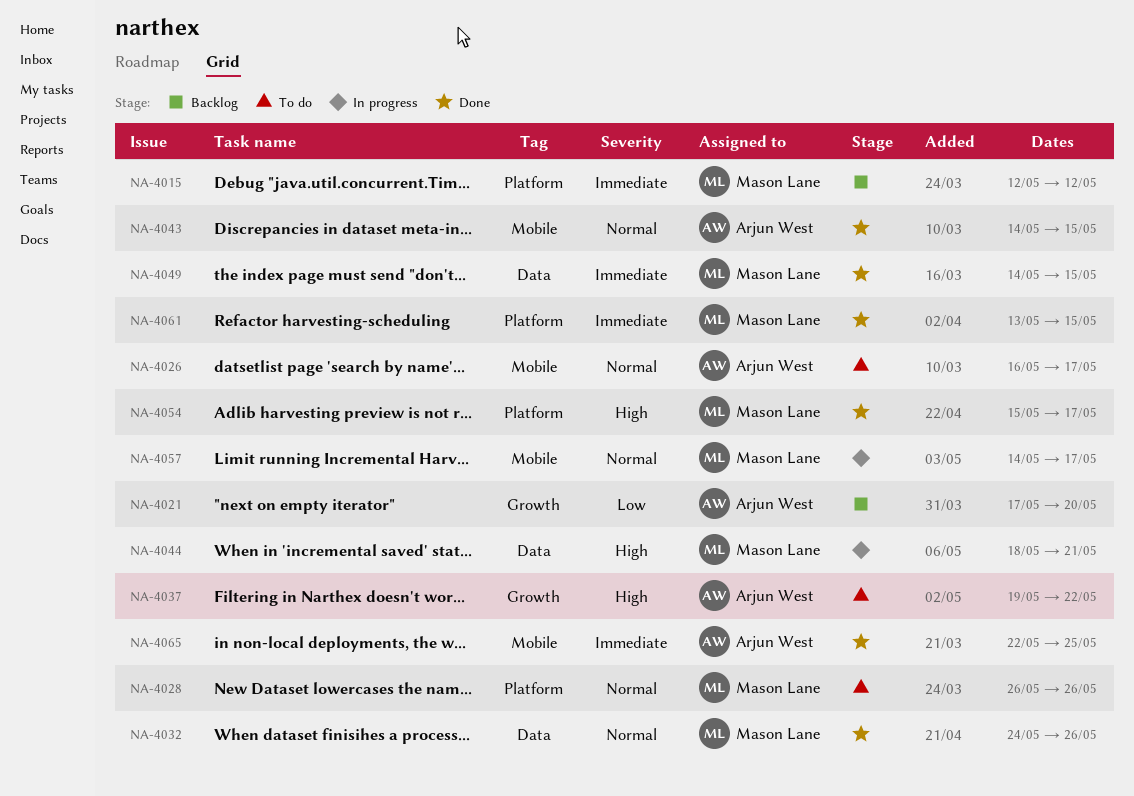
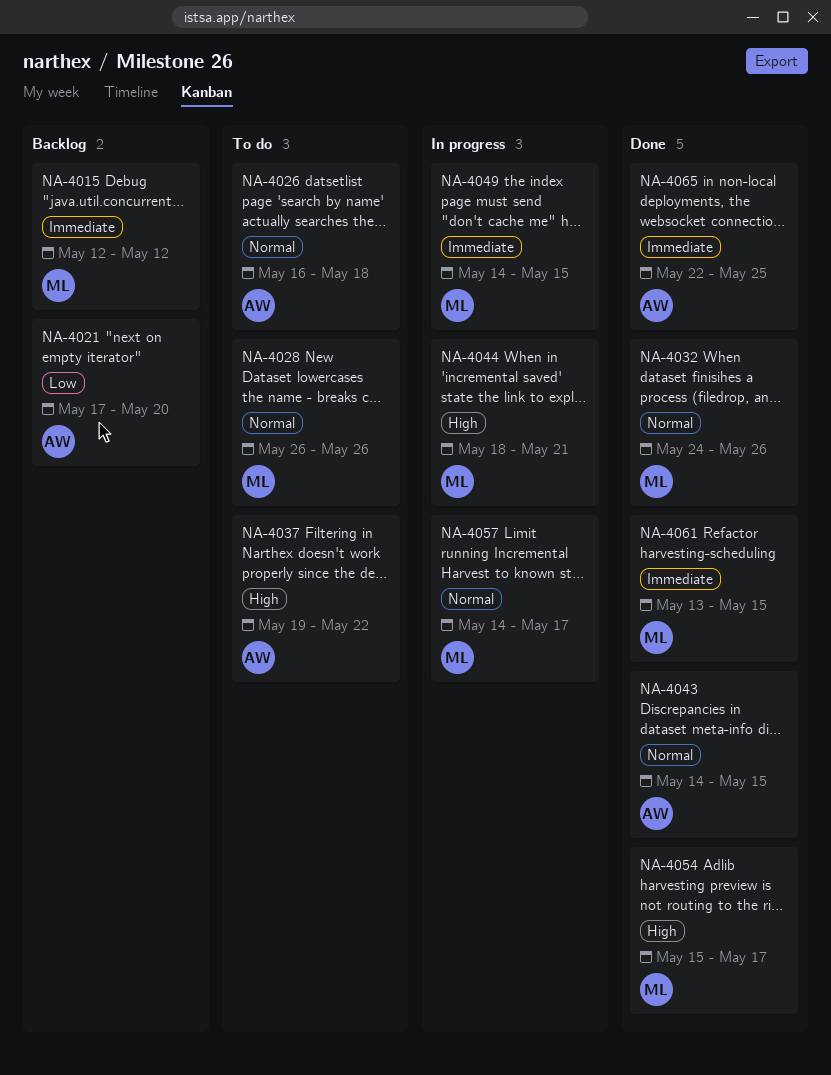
NA-4026, due: May 17 -> May 18
NA-4049, status: Done -> In progress

